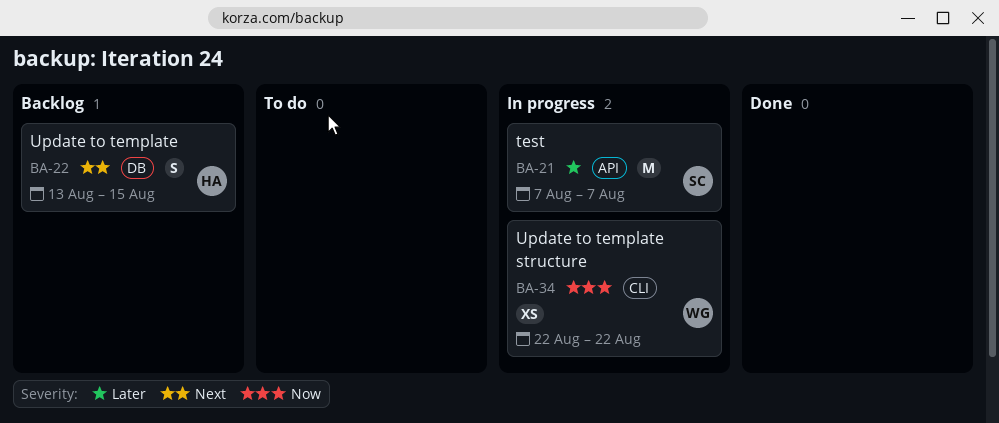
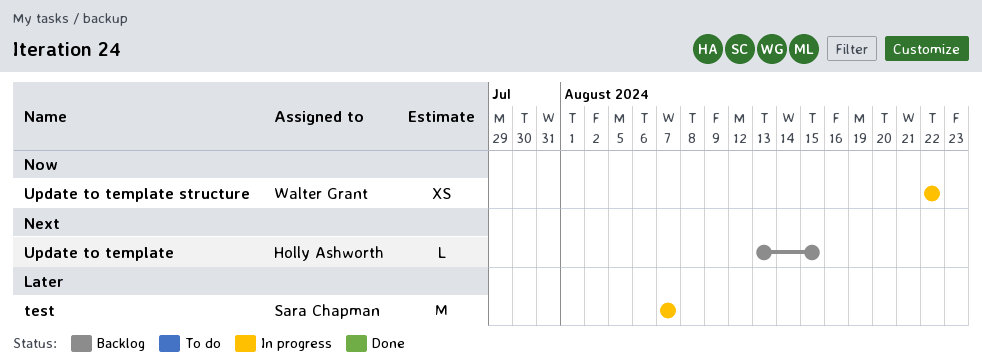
Update to template, estimate: S -> L

